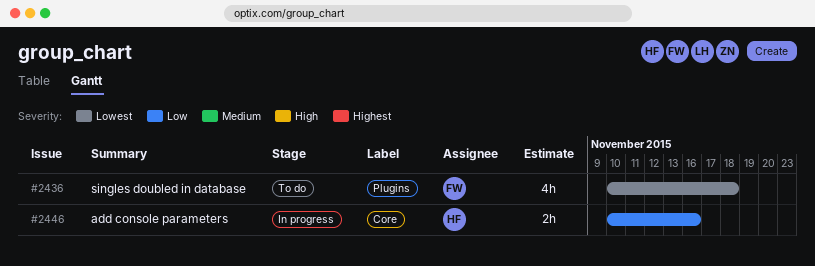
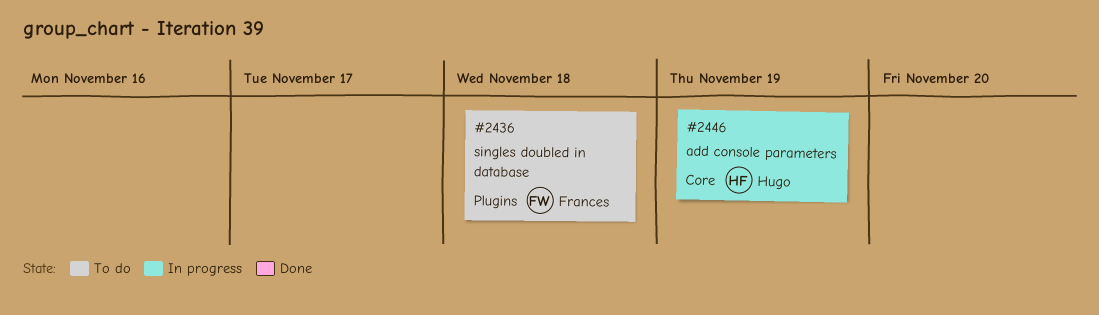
#2446, due: Nov 16 -> Nov 19

